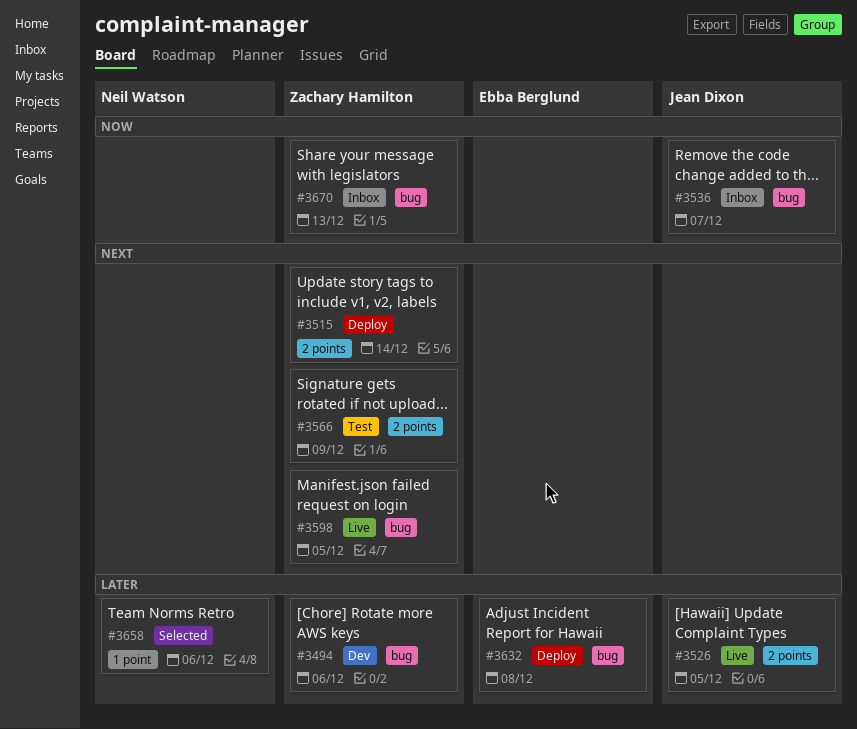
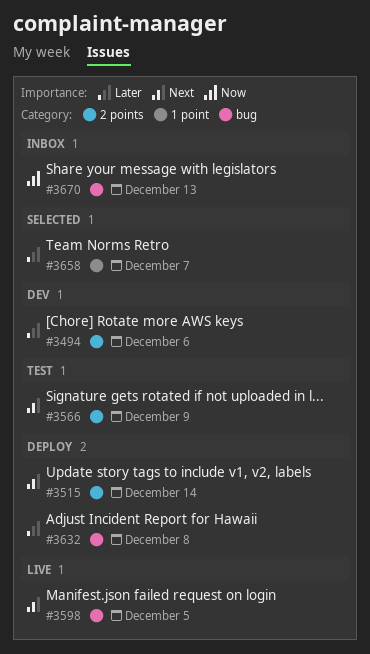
#3494, label: bug -> 2 points
#3526: present -> none
#3536: present -> none
#3658, due: Dec 6 -> Dec 7

